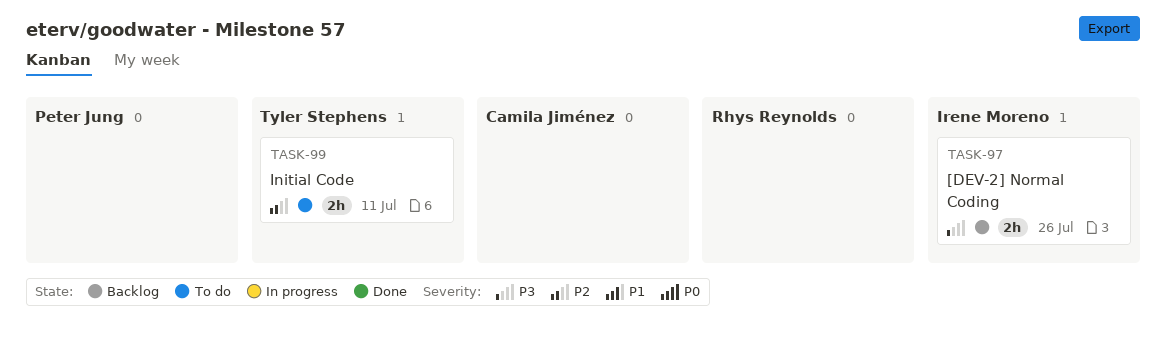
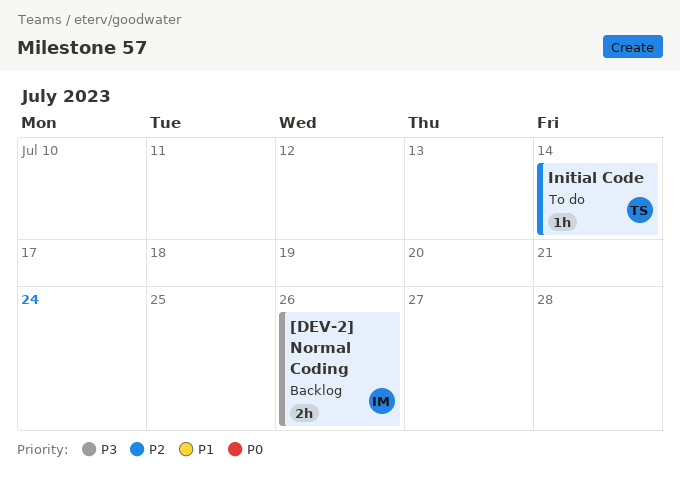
Initial Code, estimate: 2h -> 1h
Initial Code, due: Jul 11 -> Jul 14

